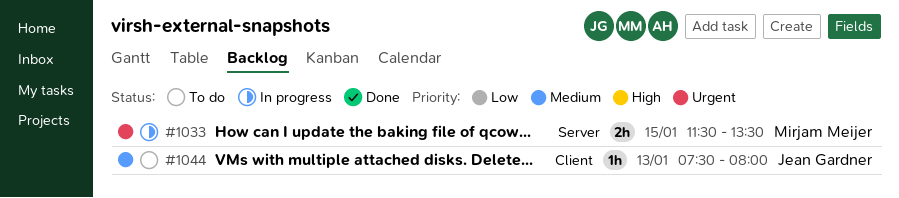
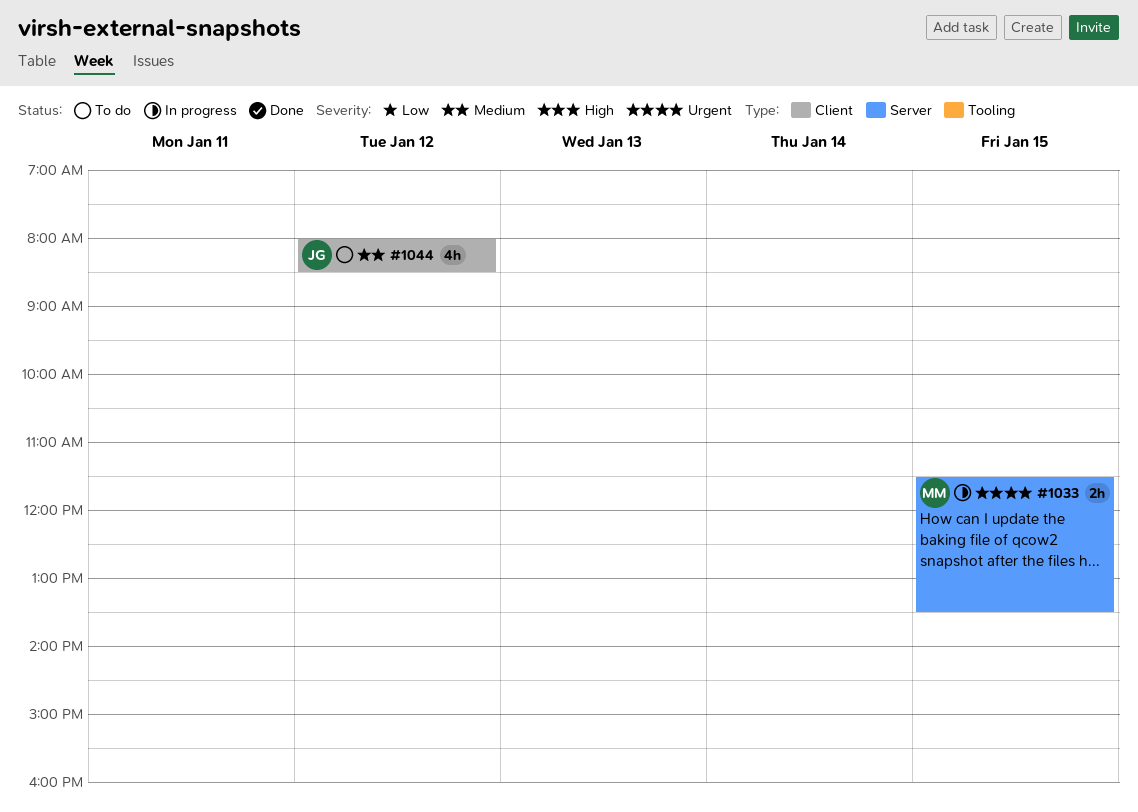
#1044, estimate: 1h -> 4h
#1044, day: Jan 13 -> Jan 12
#1044, begins: 07:30 -> 08:00
#1044, ends: 08:00 -> 08:30

